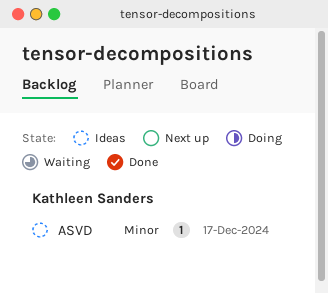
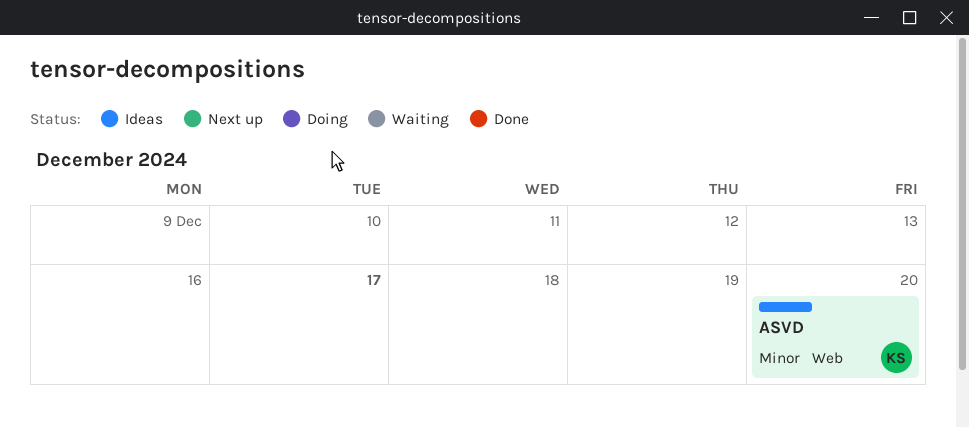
ASVD, due: Dec 17 -> Dec 20

